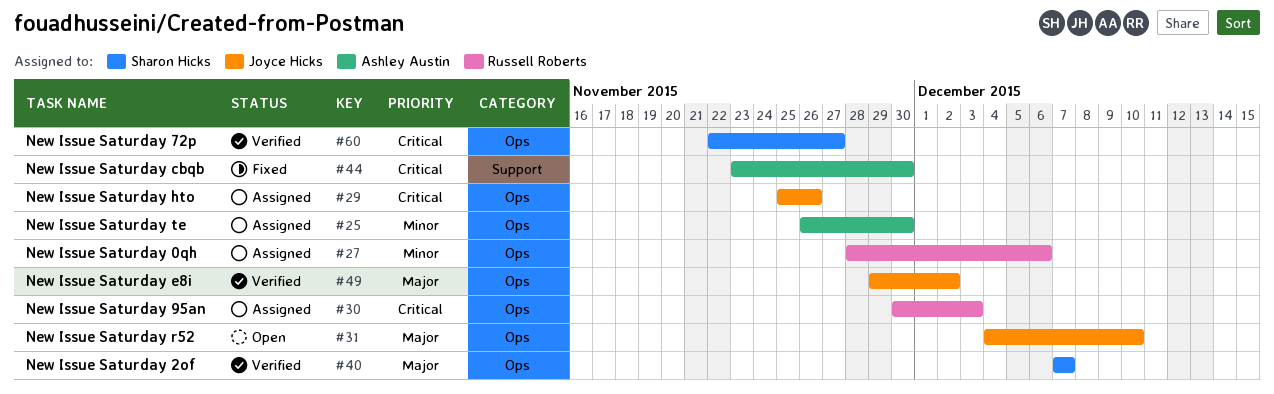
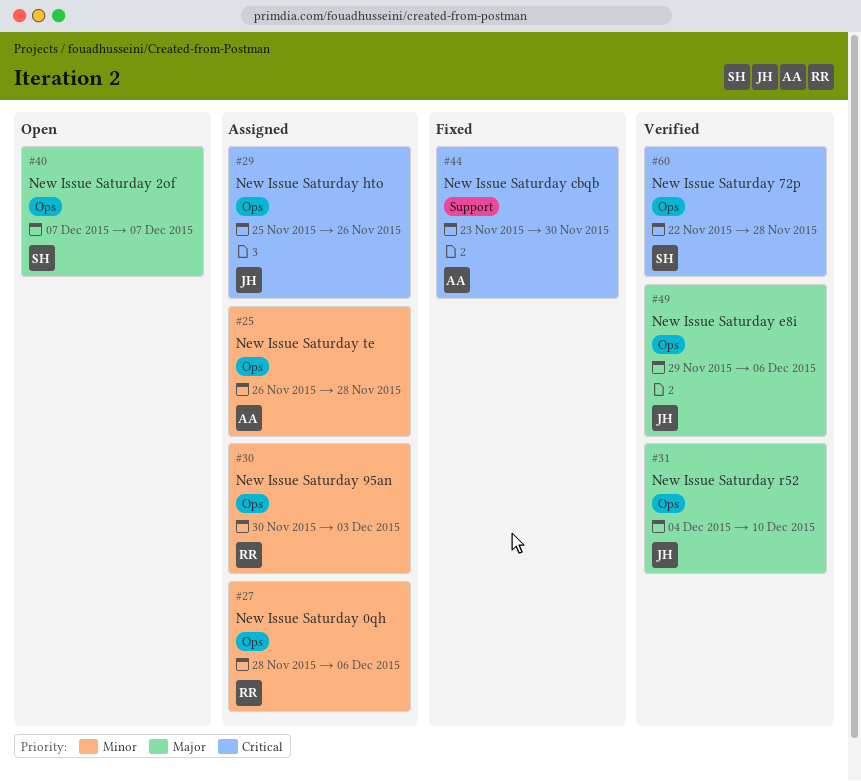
#25, due: Nov 30 -> Nov 28
#30, priority: Critical -> Minor
#31, status: Open -> Verified
#40, status: Verified -> Open
#49, due: Dec 2 -> Dec 6
#60, due: Nov 27 -> Nov 28

